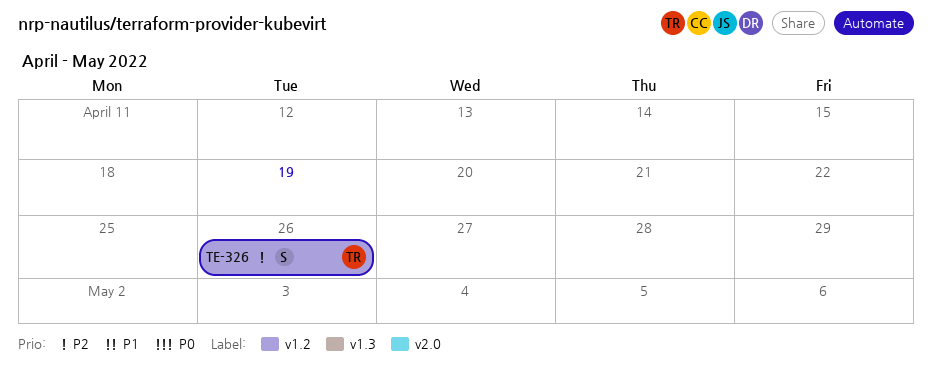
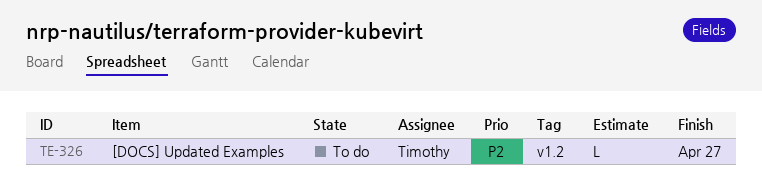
TE-326, estimate: S -> L
TE-326, due: Apr 26 -> Apr 27

